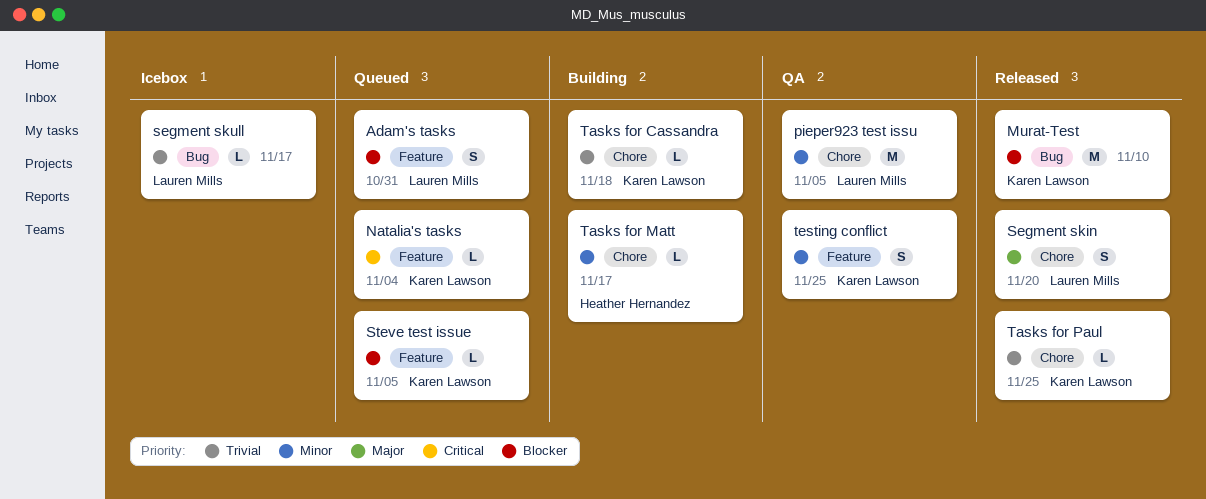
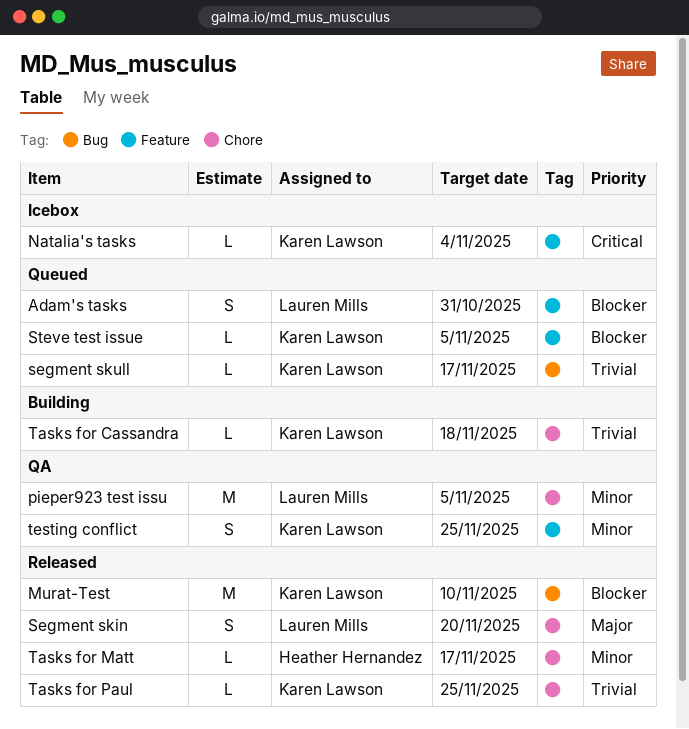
Natalia's tasks, status: Queued -> Icebox
segment skull, status: Icebox -> Queued
segment skull, owner: Lauren Mills -> Karen Lawson
Tasks for Matt, status: Building -> Released

